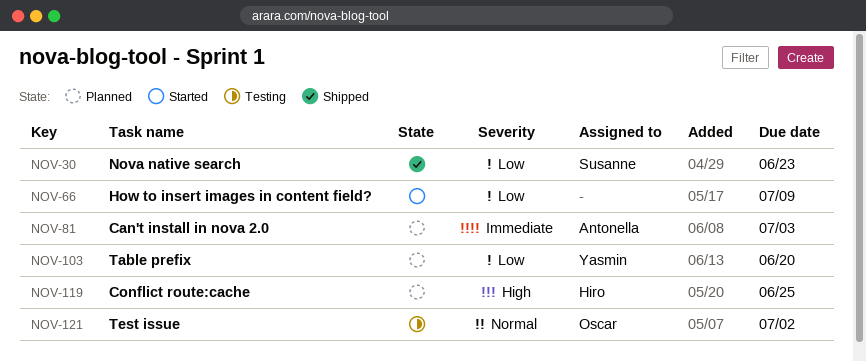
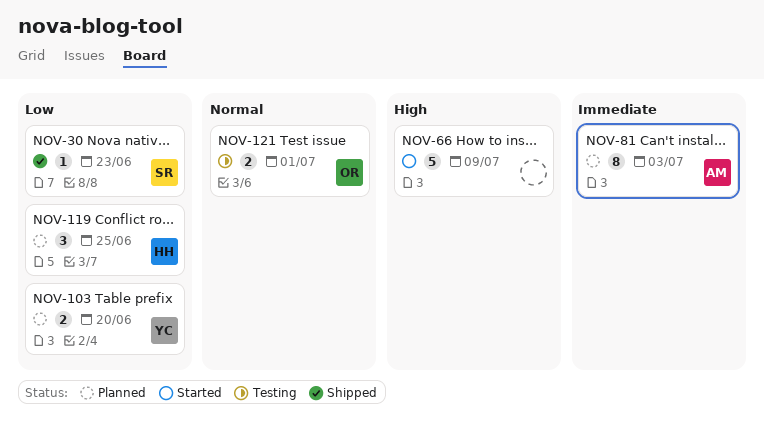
NOV-66, priority: Low -> High
NOV-119, priority: High -> Low
NOV-121, due: Jul 2 -> Jul 1

